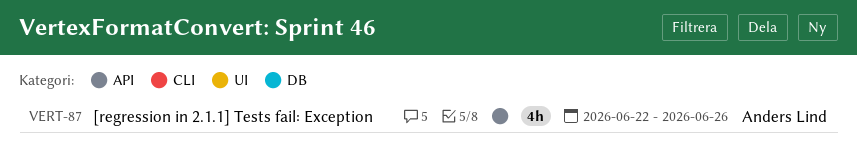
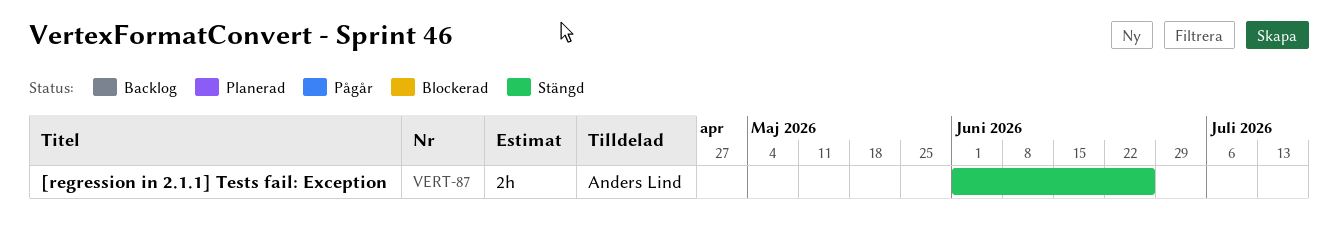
VERT-87, estimate: 4h -> 2h
VERT-87, start: Jun 22 -> Jun 1

